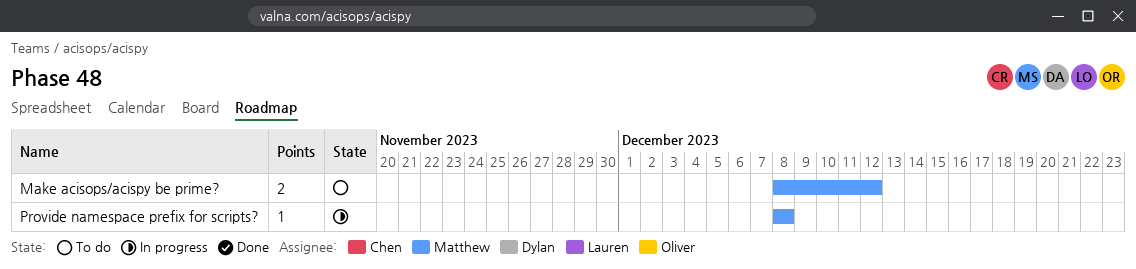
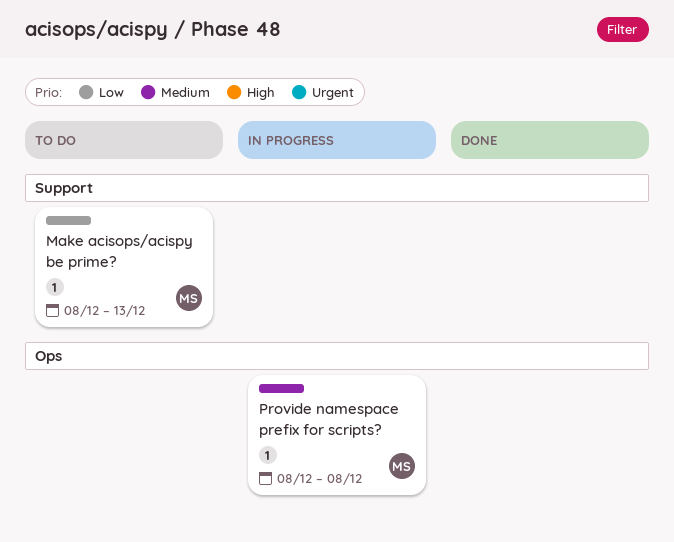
Make acisops/acispy be prime?, estimate: 2 -> 1
Make acisops/acispy be prime?, due: Dec 12 -> Dec 13

